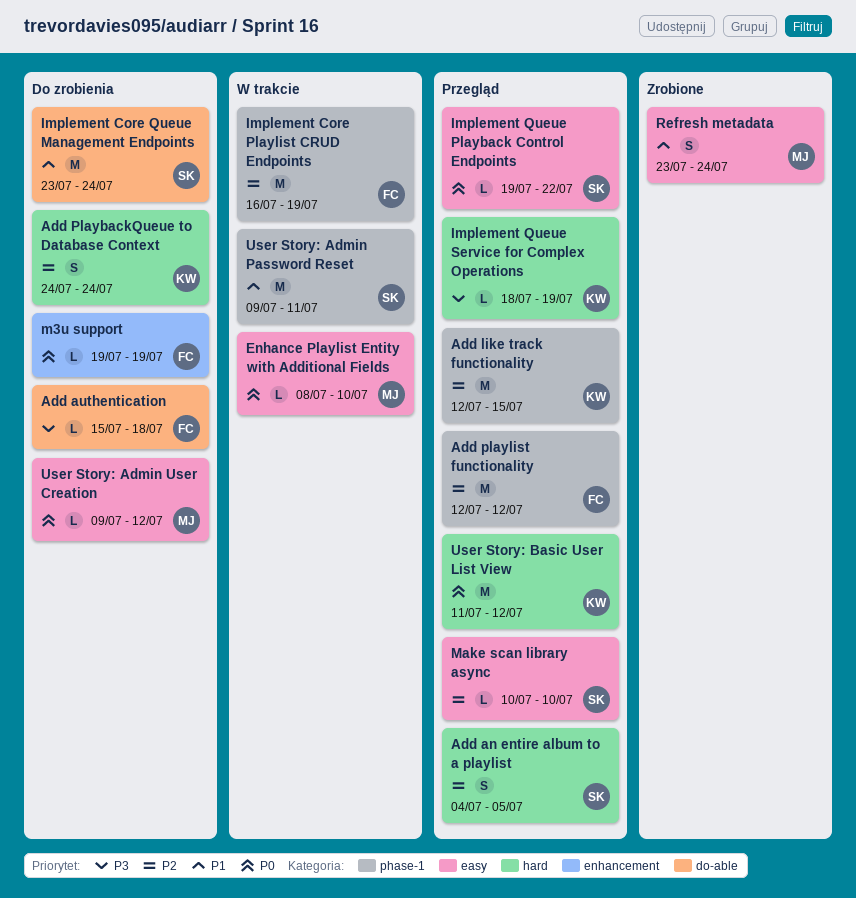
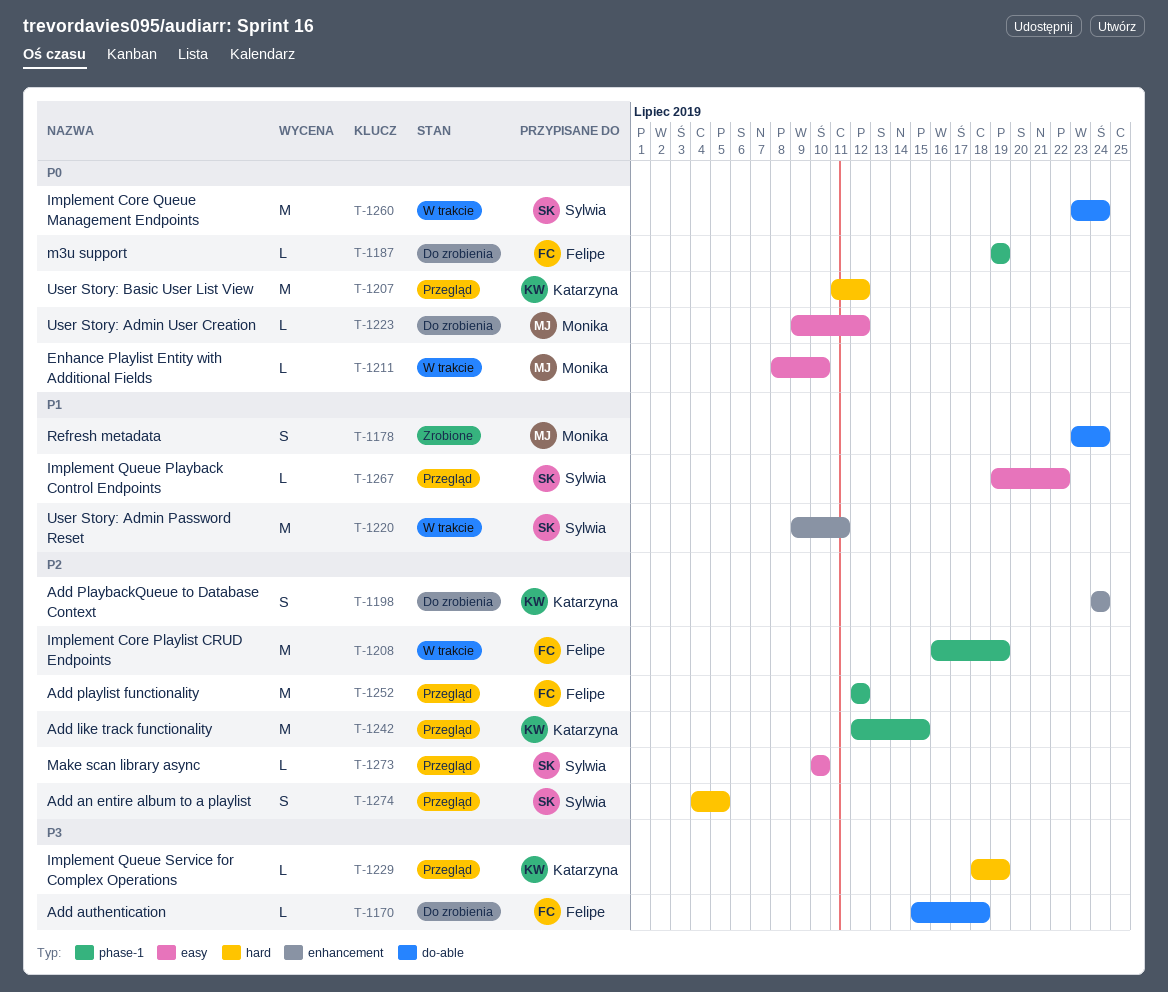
Add PlaybackQueue to Database Context, label: hard -> enhancement
Implement Core Queue Management Endpoints, status: Do zrobienia -> W trakcie
Implement Core Queue Management Endpoints, priority: P1 -> P0
Implement Queue Playback Control Endpoints, priority: P0 -> P1
m3u support, label: enhancement -> phase-1
Refresh metadata, label: easy -> do-able
User Story: Admin Password Reset, label: phase-1 -> enhancement

